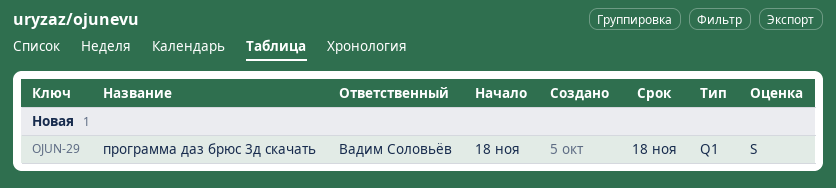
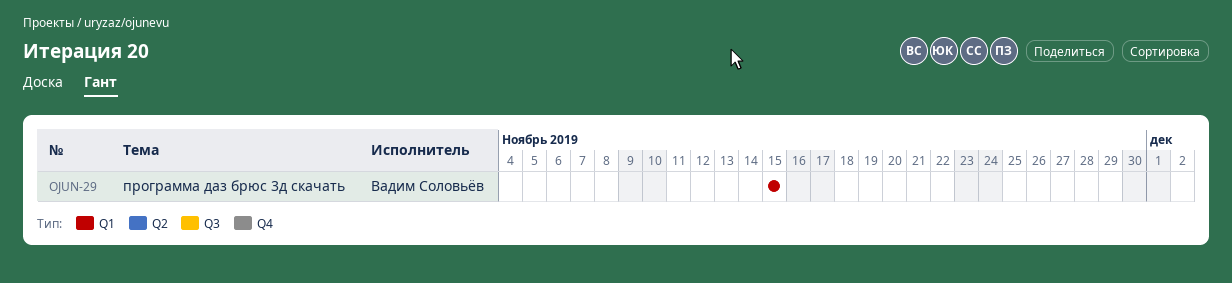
OJUN-29, start: Nov 18 -> Nov 15
OJUN-29, due: Nov 18 -> Nov 15

